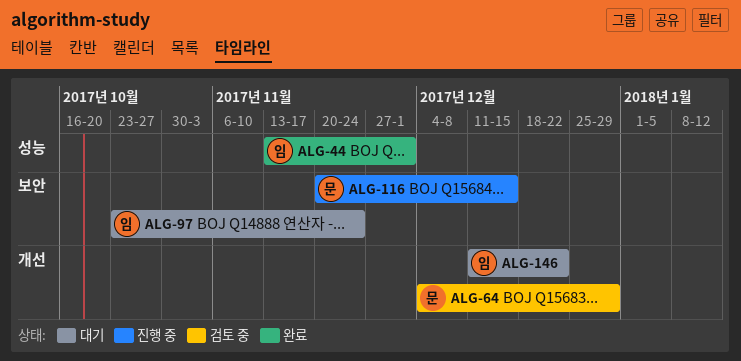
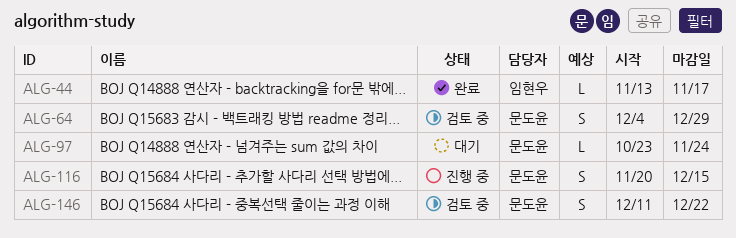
ALG-44, due: Dec 1 -> Nov 17
ALG-97, owner: 임현우 -> 문도윤
ALG-146, status: 대기 -> 검토 중
ALG-146, owner: 임현우 -> 문도윤

